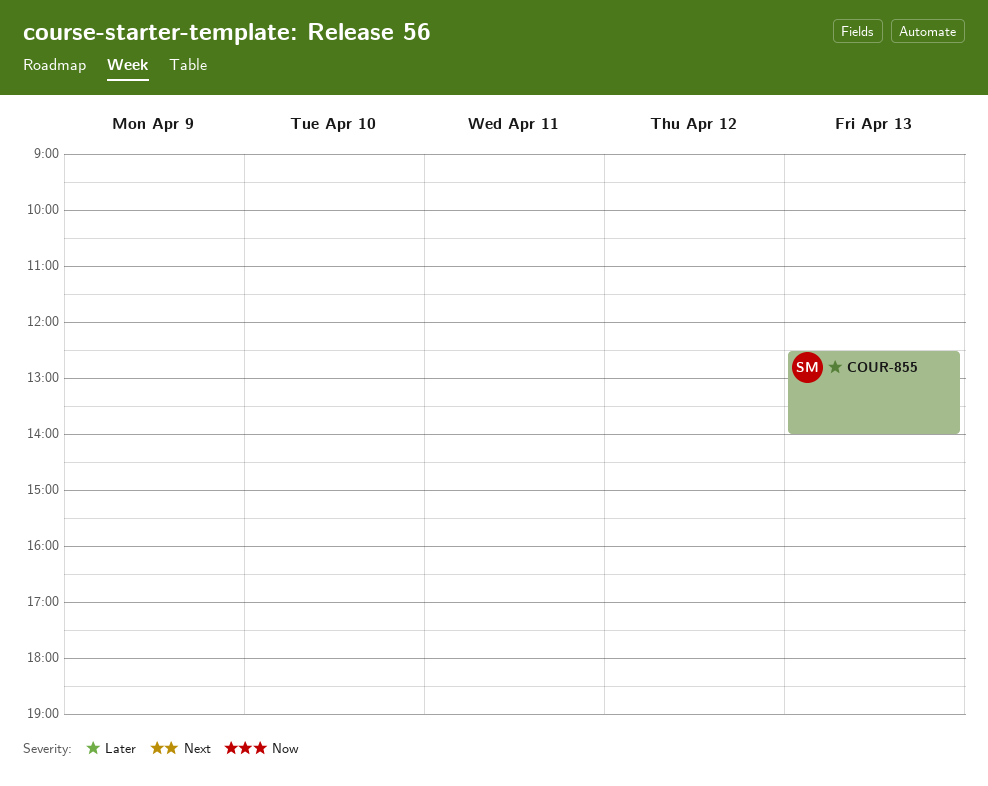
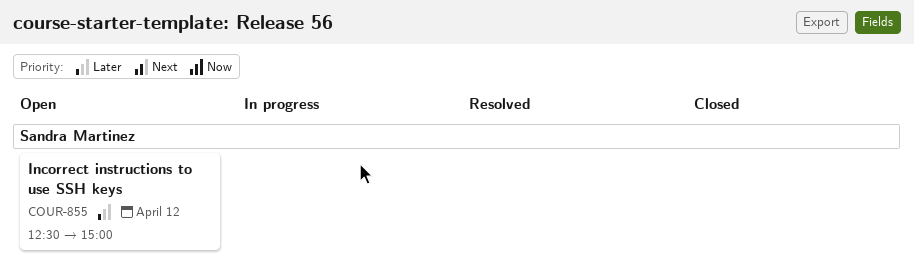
COUR-855, day: Apr 13 -> Apr 12
COUR-855, ends: 14:00 -> 15:00

